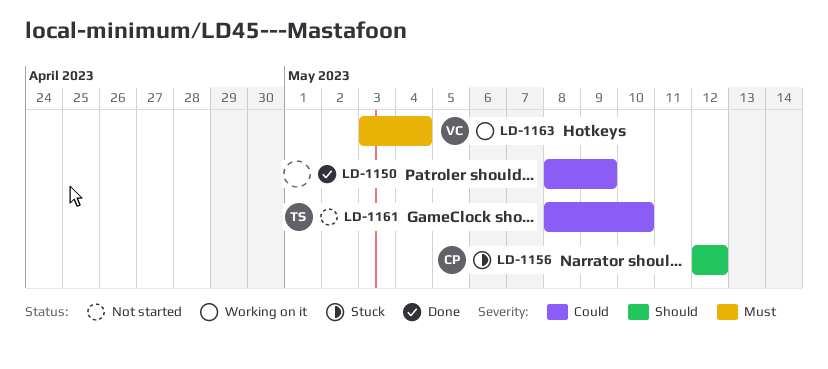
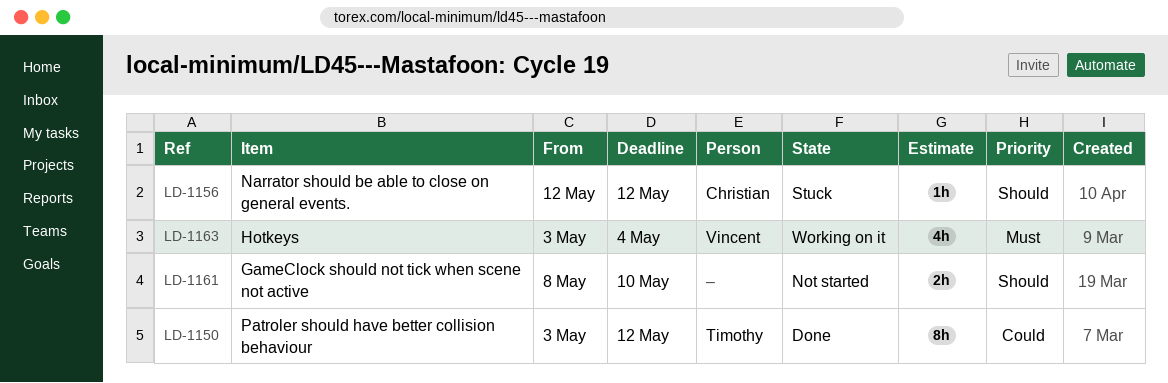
LD-1150, owner: none -> Timothy
LD-1150, start: May 8 -> May 3
LD-1150, due: May 9 -> May 12
LD-1161, owner: Timothy -> none
LD-1161, priority: Could -> Should

